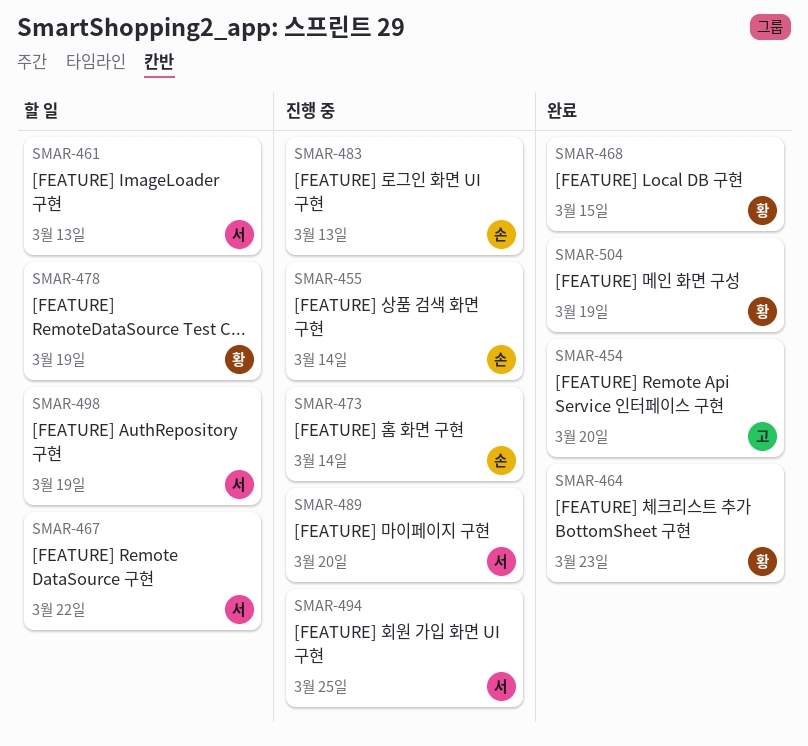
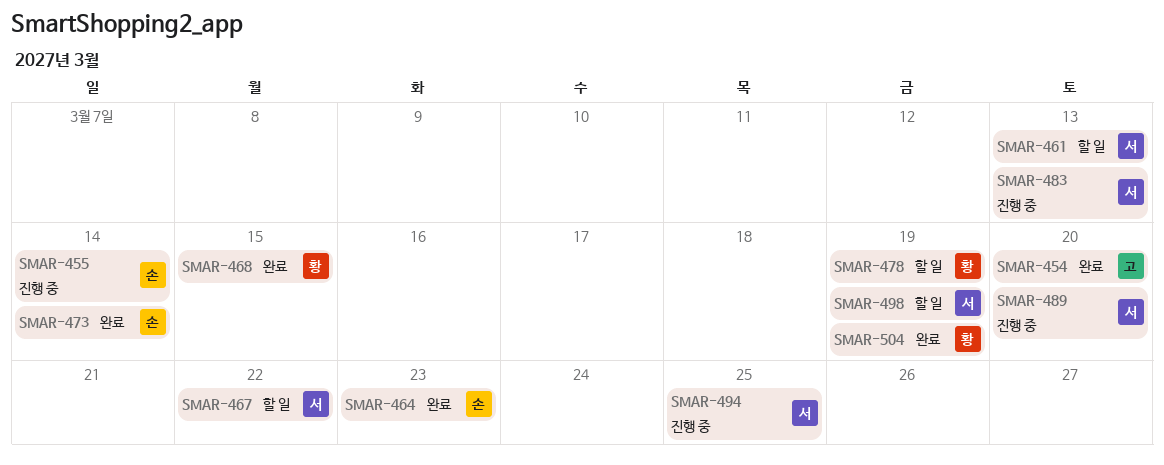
SMAR-464, owner: 황 -> 손
SMAR-473, status: 진행 중 -> 완료
SMAR-483, owner: 손 -> 서

